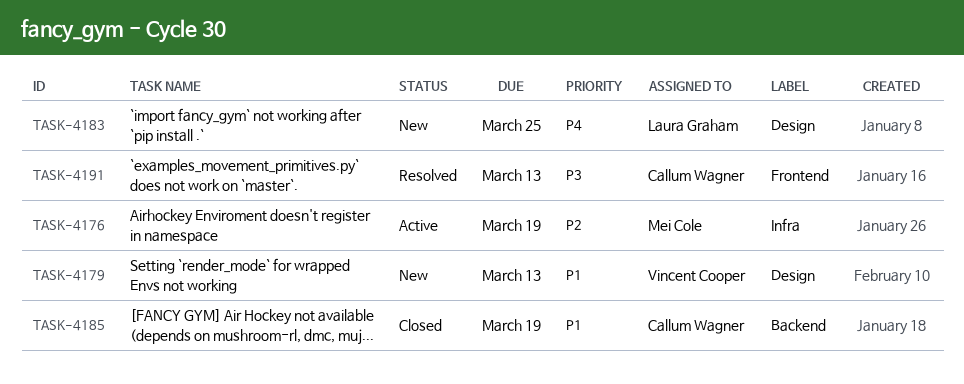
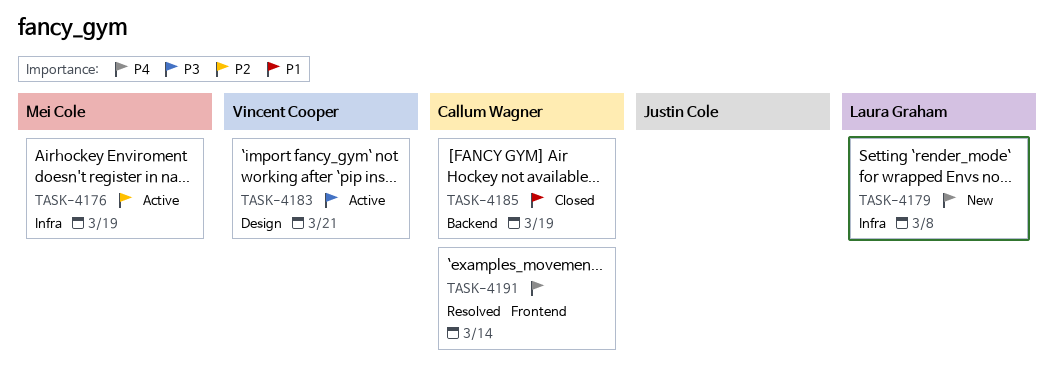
TASK-4179, owner: Vincent Cooper -> Laura Graham
TASK-4179, priority: P1 -> P4
TASK-4179, label: Design -> Infra
TASK-4179, due: Mar 13 -> Mar 8
TASK-4183, status: New -> Active
TASK-4183, owner: Laura Graham -> Vincent Cooper
TASK-4183, priority: P4 -> P3
TASK-4183, due: Mar 25 -> Mar 21
TASK-4191, priority: P3 -> P4
TASK-4191, due: Mar 13 -> Mar 14

